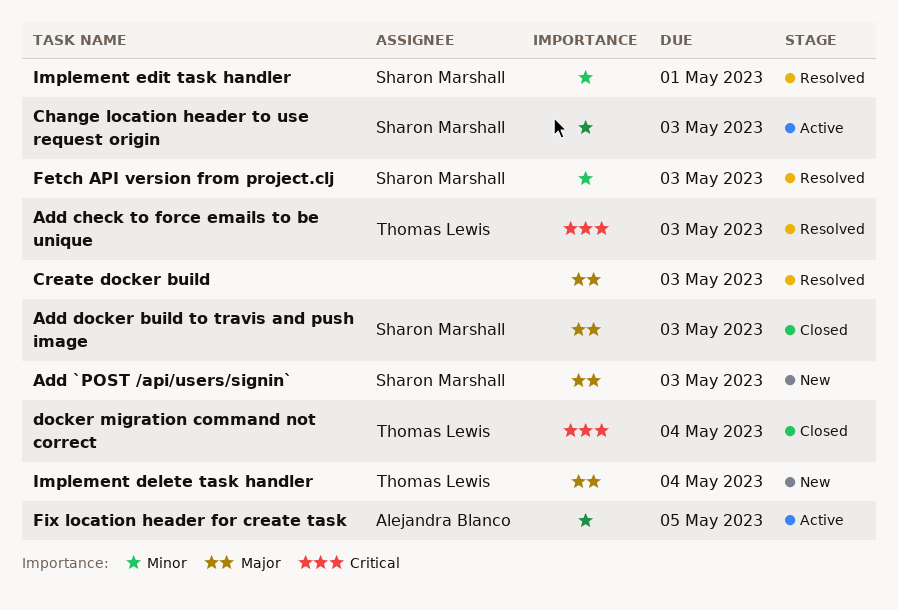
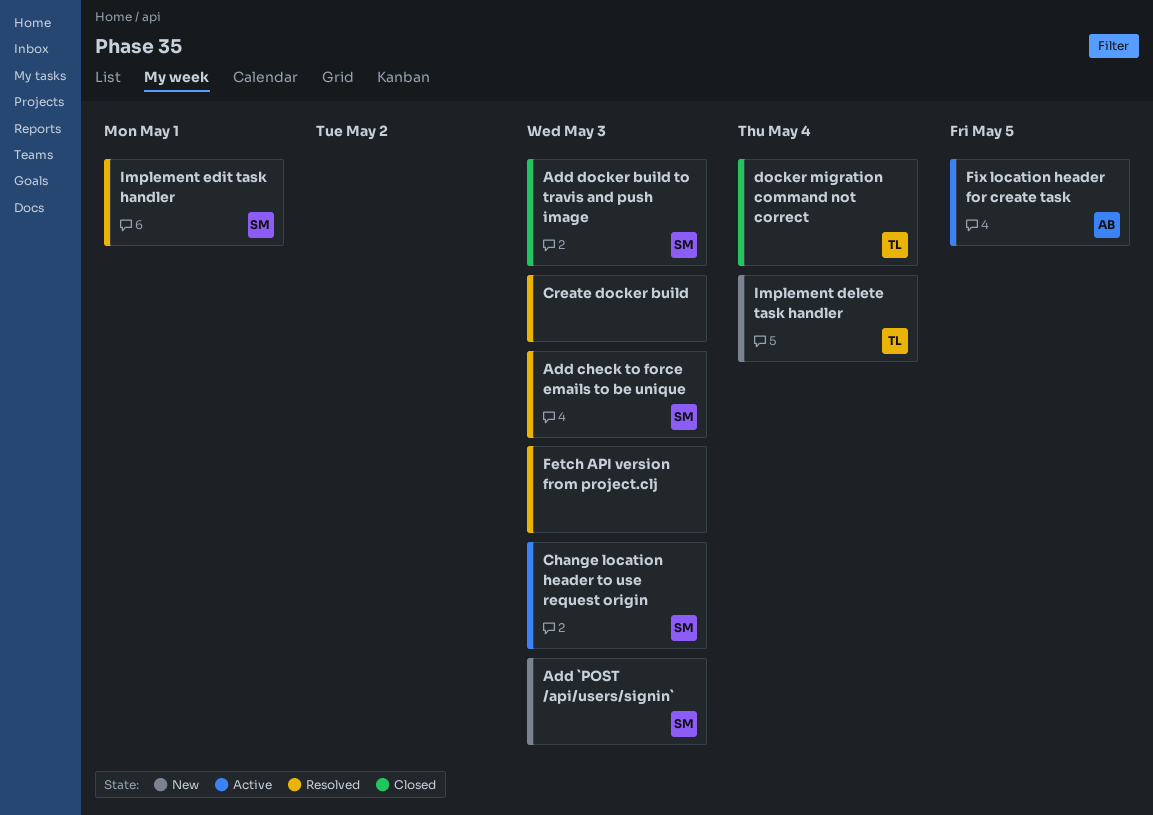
Add check to force emails to be unique, owner: Thomas Lewis -> Sharon Marshall
Fetch API version from project.clj, owner: Sharon Marshall -> none

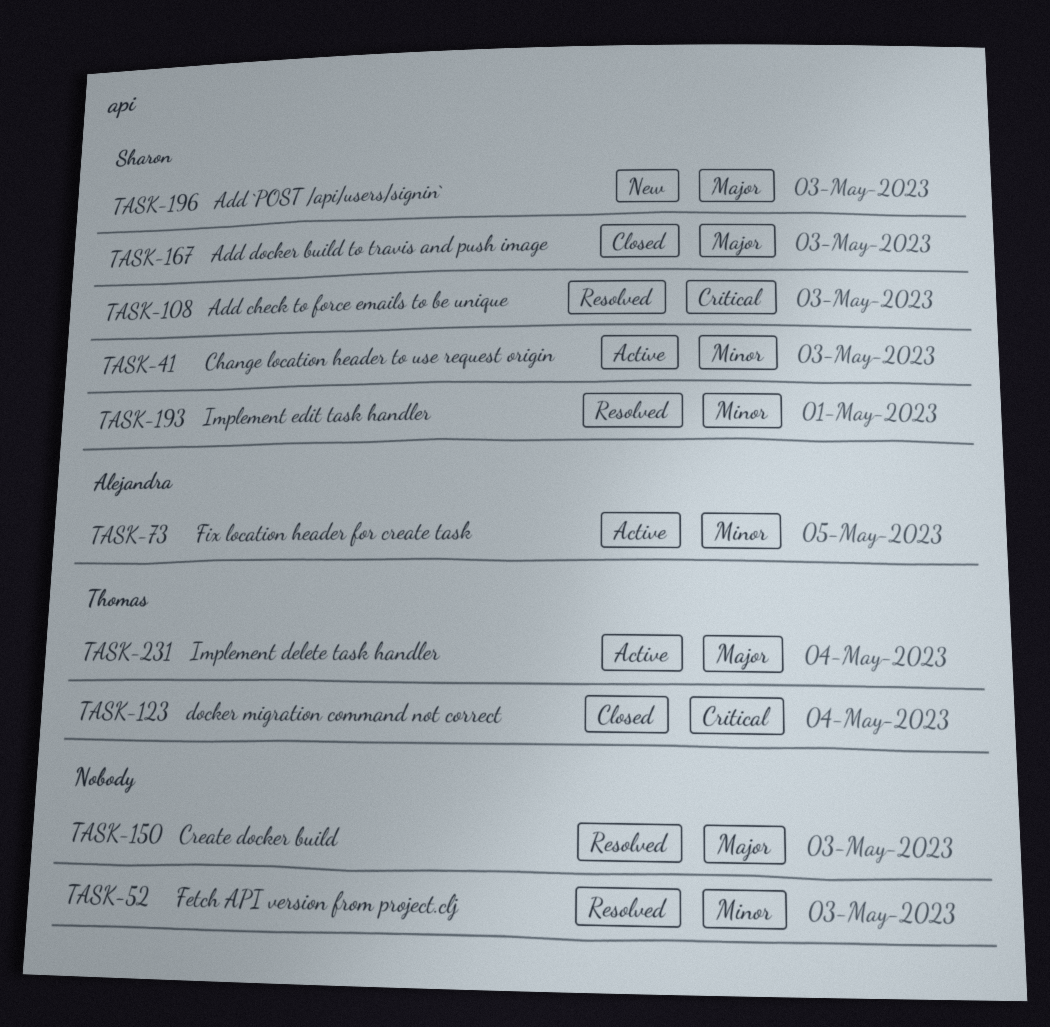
Implement delete task handler, status: New -> Active

